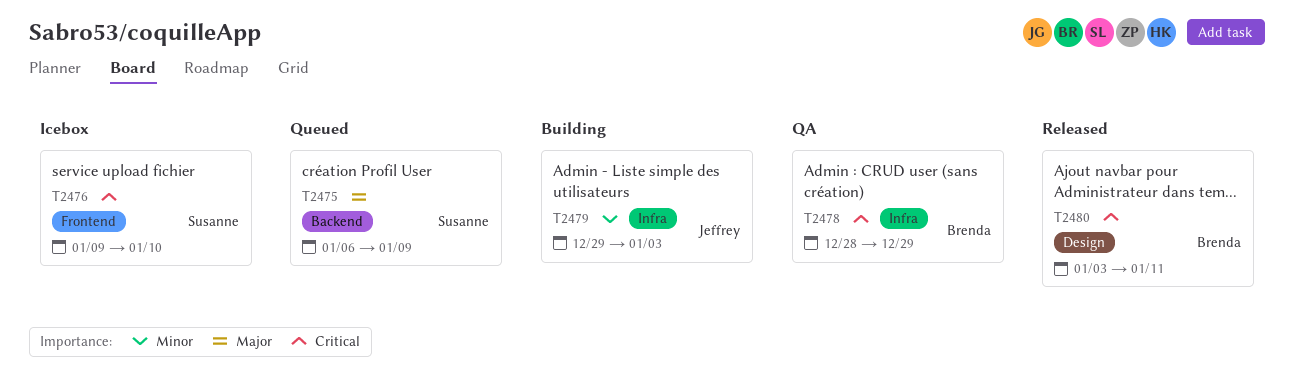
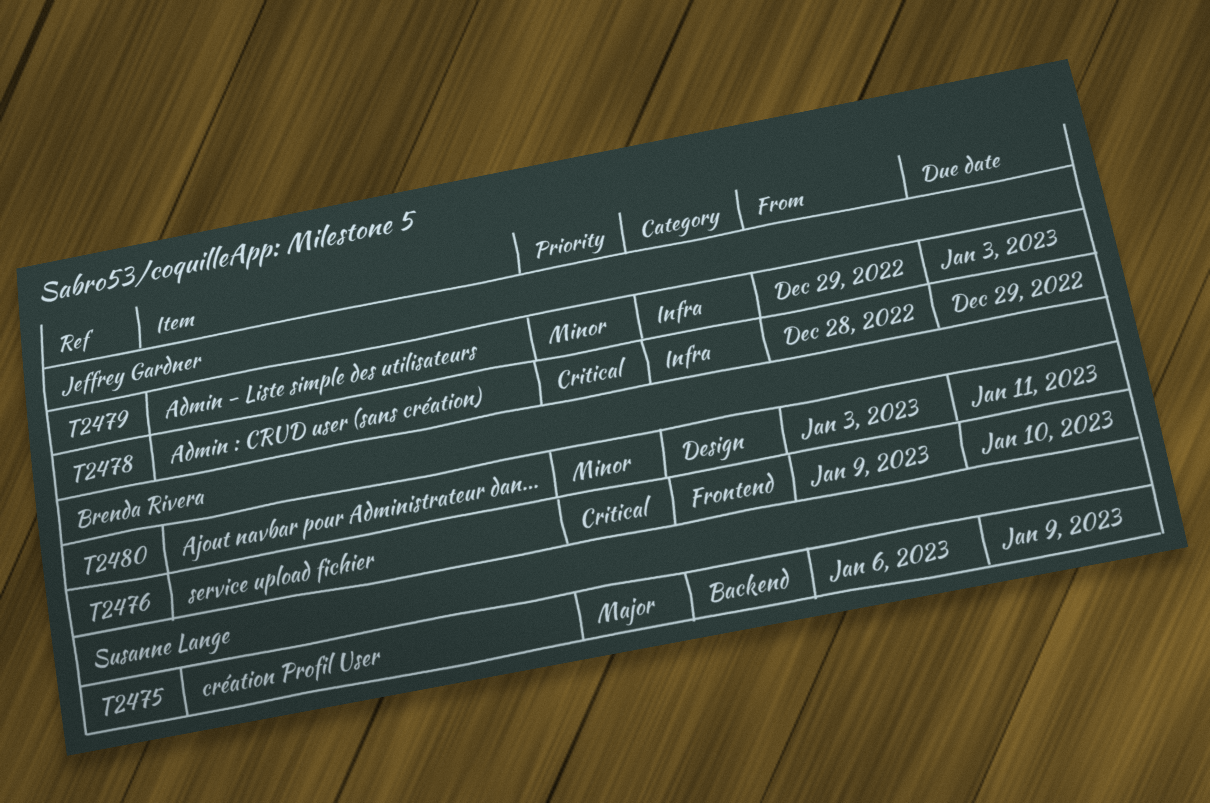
T2476, owner: Susanne Lange -> Brenda Rivera
T2478, owner: Brenda Rivera -> Jeffrey Gardner
T2480, priority: Critical -> Minor

